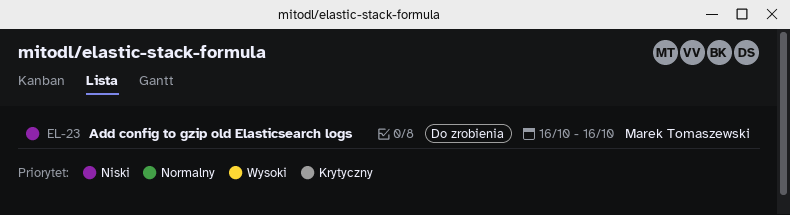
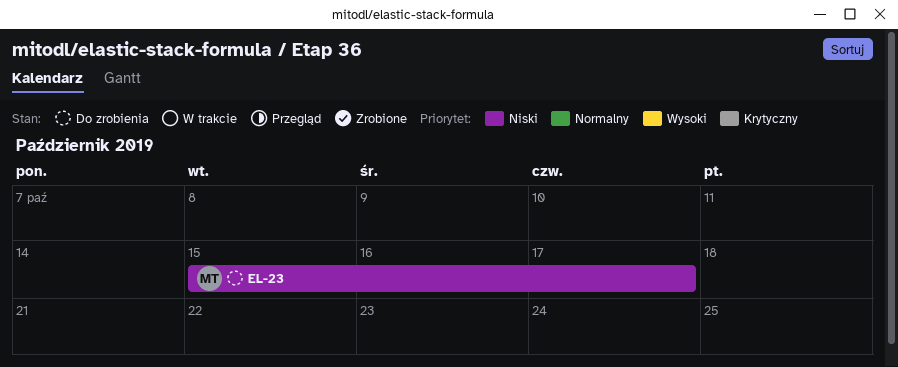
EL-23, start: Oct 16 -> Oct 15
EL-23, due: Oct 16 -> Oct 17

